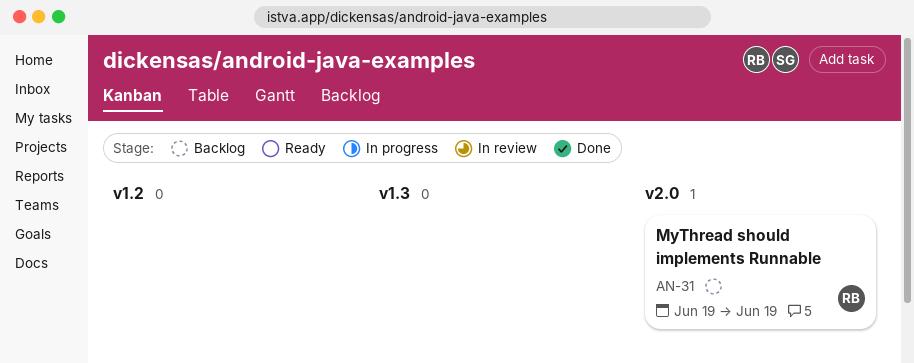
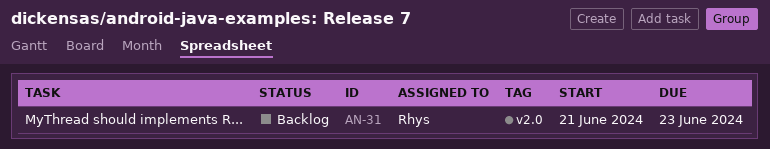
AN-31, start: Jun 19 -> Jun 21
AN-31, due: Jun 19 -> Jun 23

